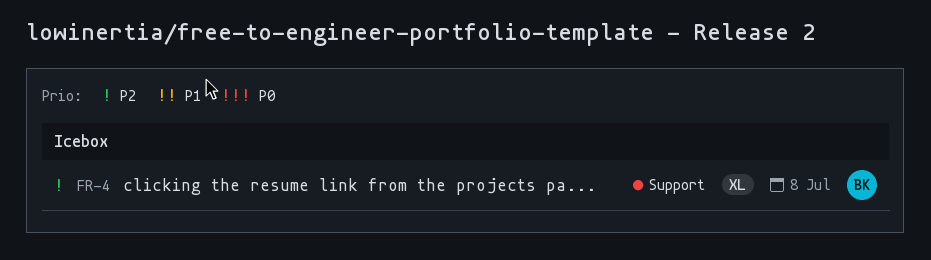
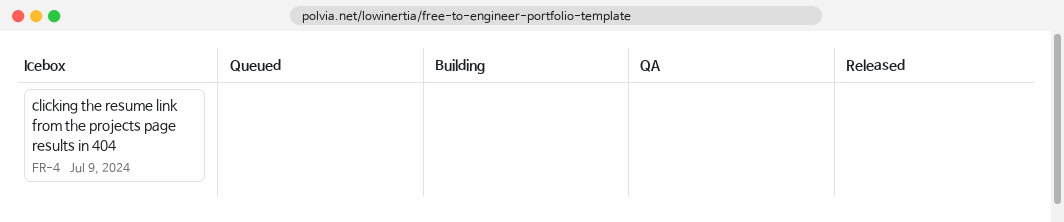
FR-4, due: Jul 8 -> Jul 9

